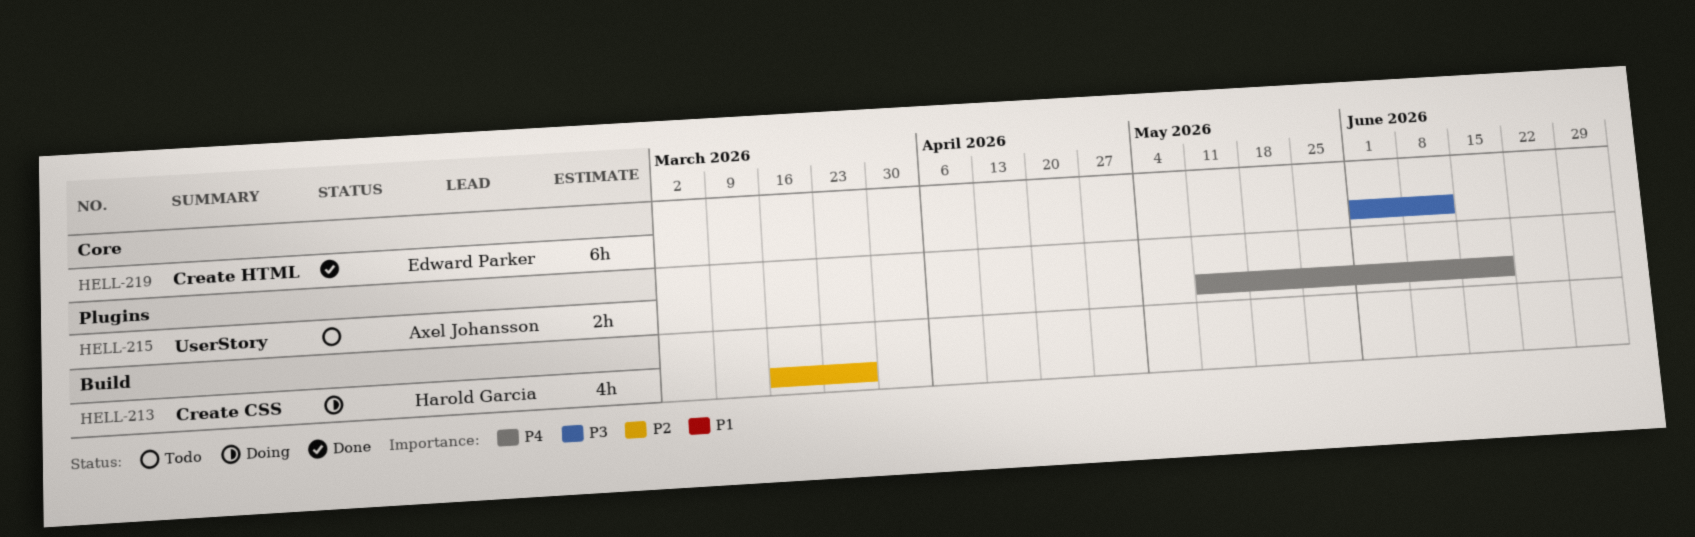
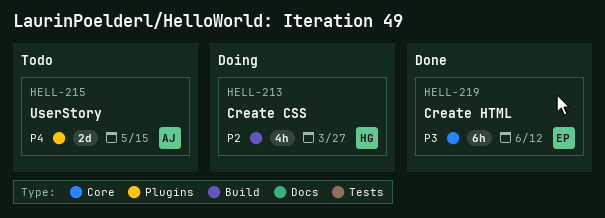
HELL-215, estimate: 2h -> 2d
HELL-215, due: Jun 19 -> May 15

